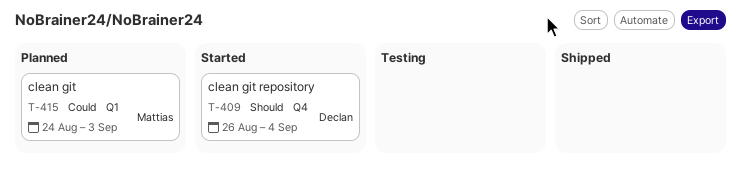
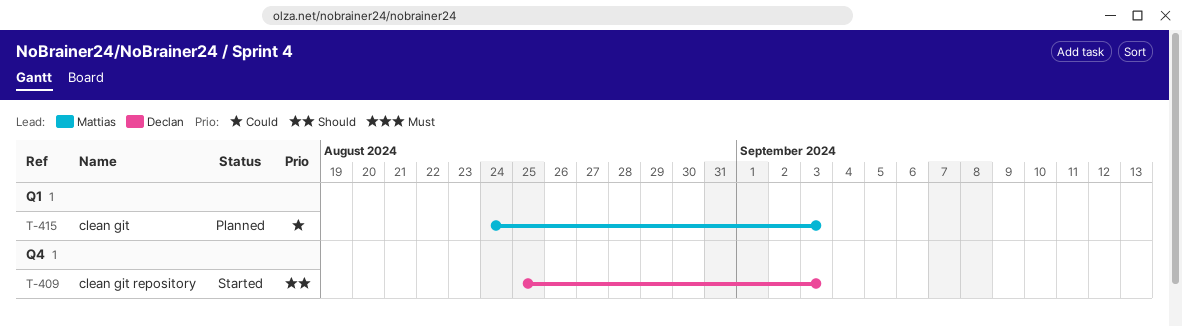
T-409, start: Aug 26 -> Aug 25
T-409, due: Sep 4 -> Sep 3

